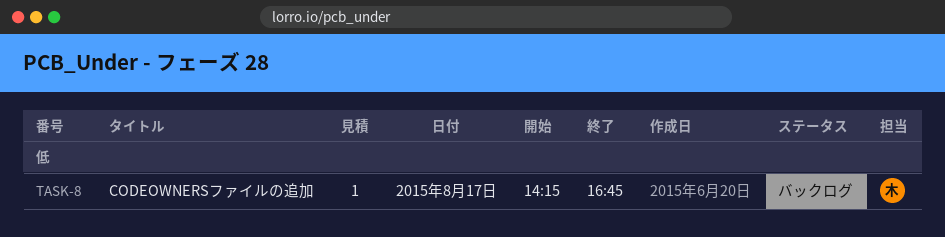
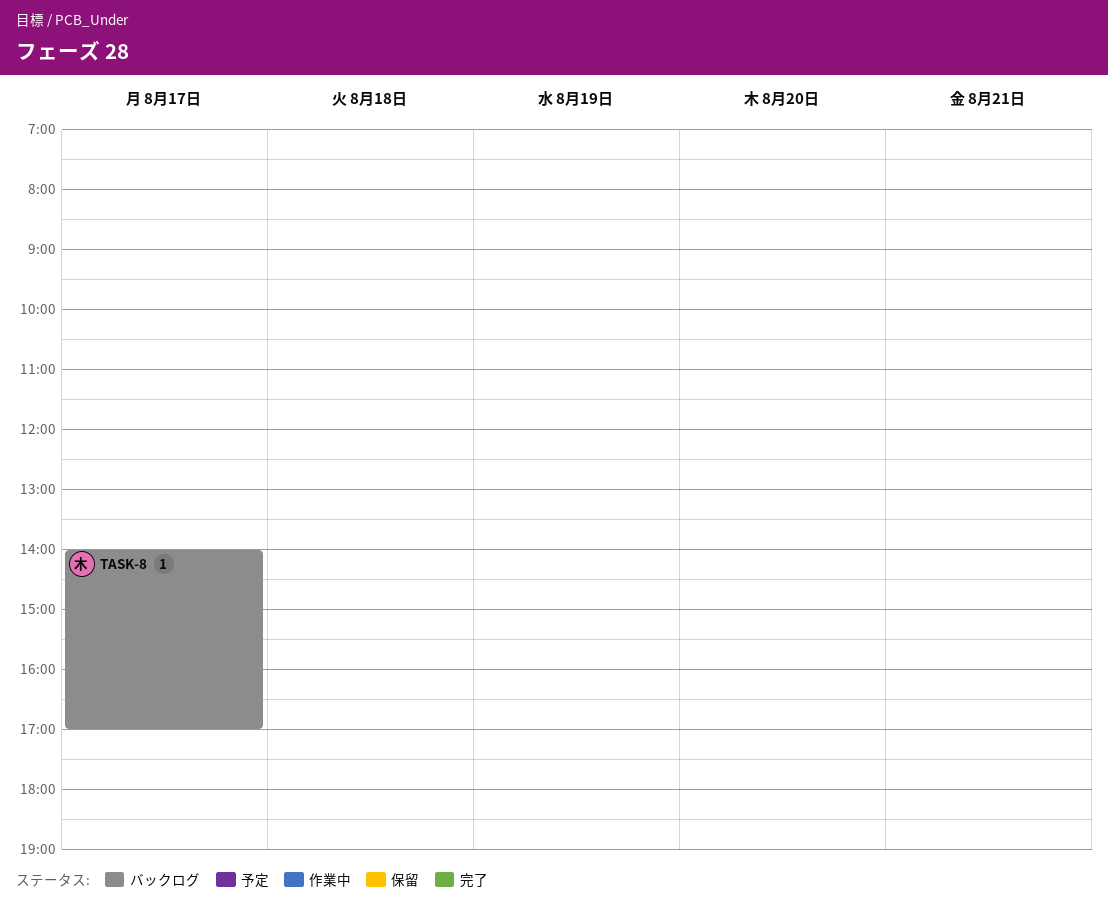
TASK-8, begins: 14:15 -> 14:00
TASK-8, ends: 16:45 -> 17:00

